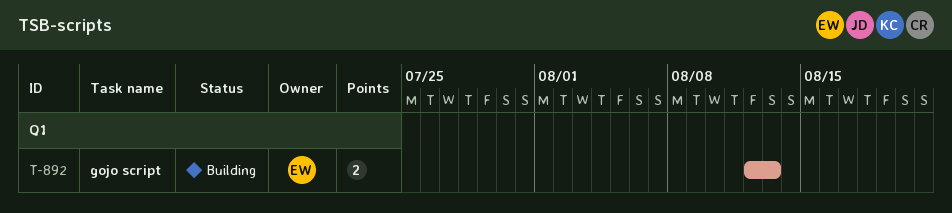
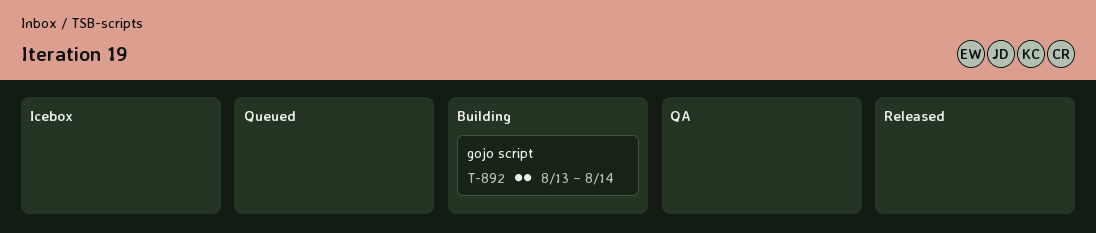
T-892, start: Aug 12 -> Aug 13
T-892, due: Aug 13 -> Aug 14

